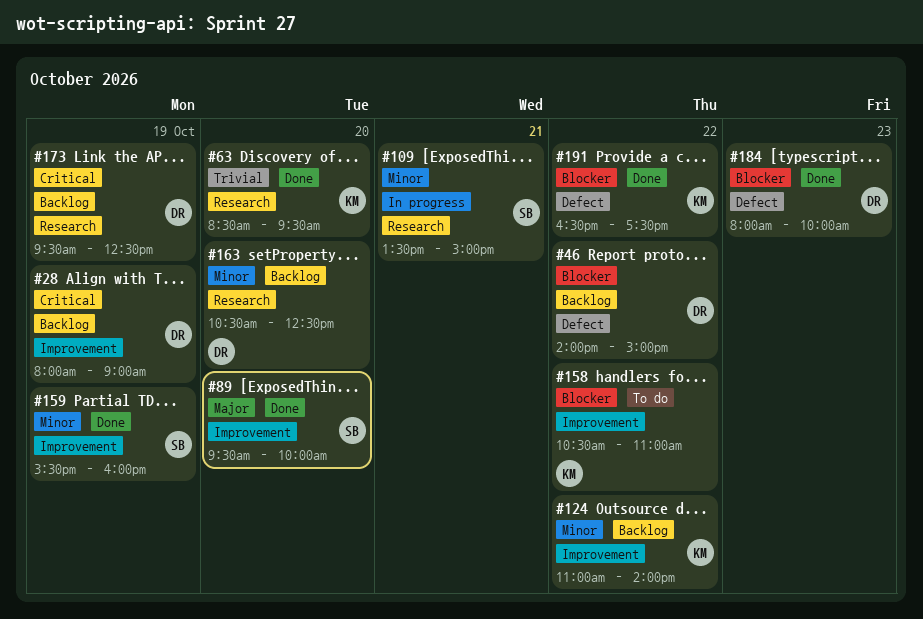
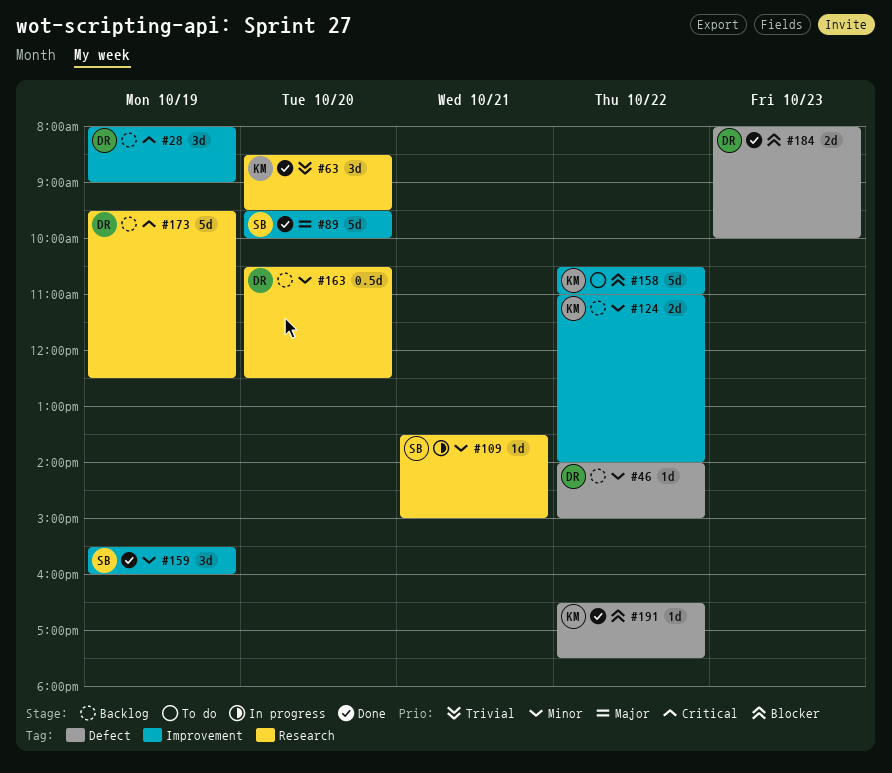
#46, priority: Blocker -> Minor

